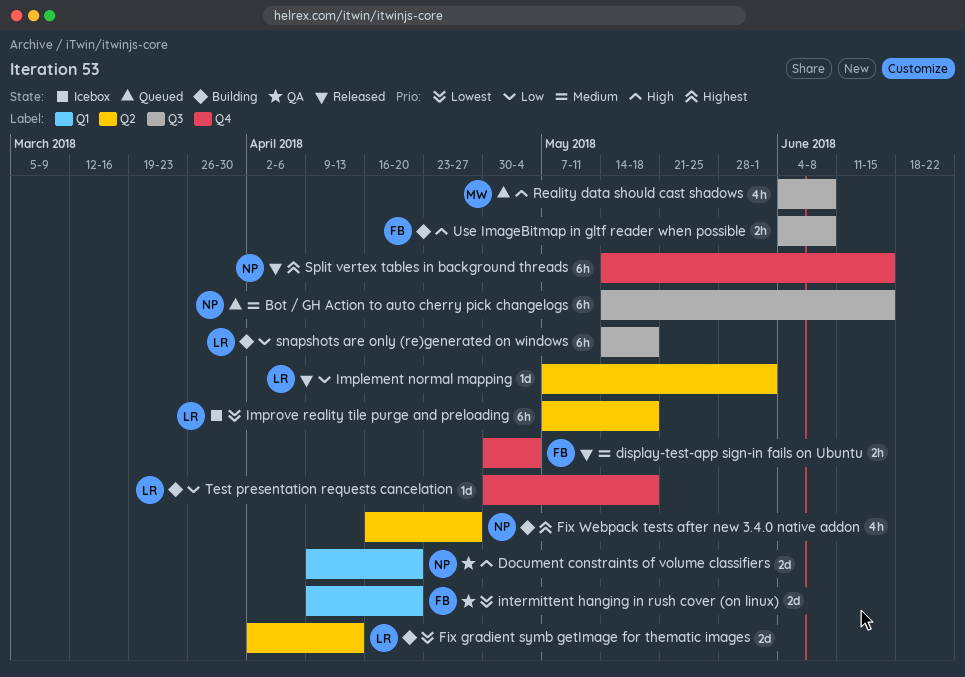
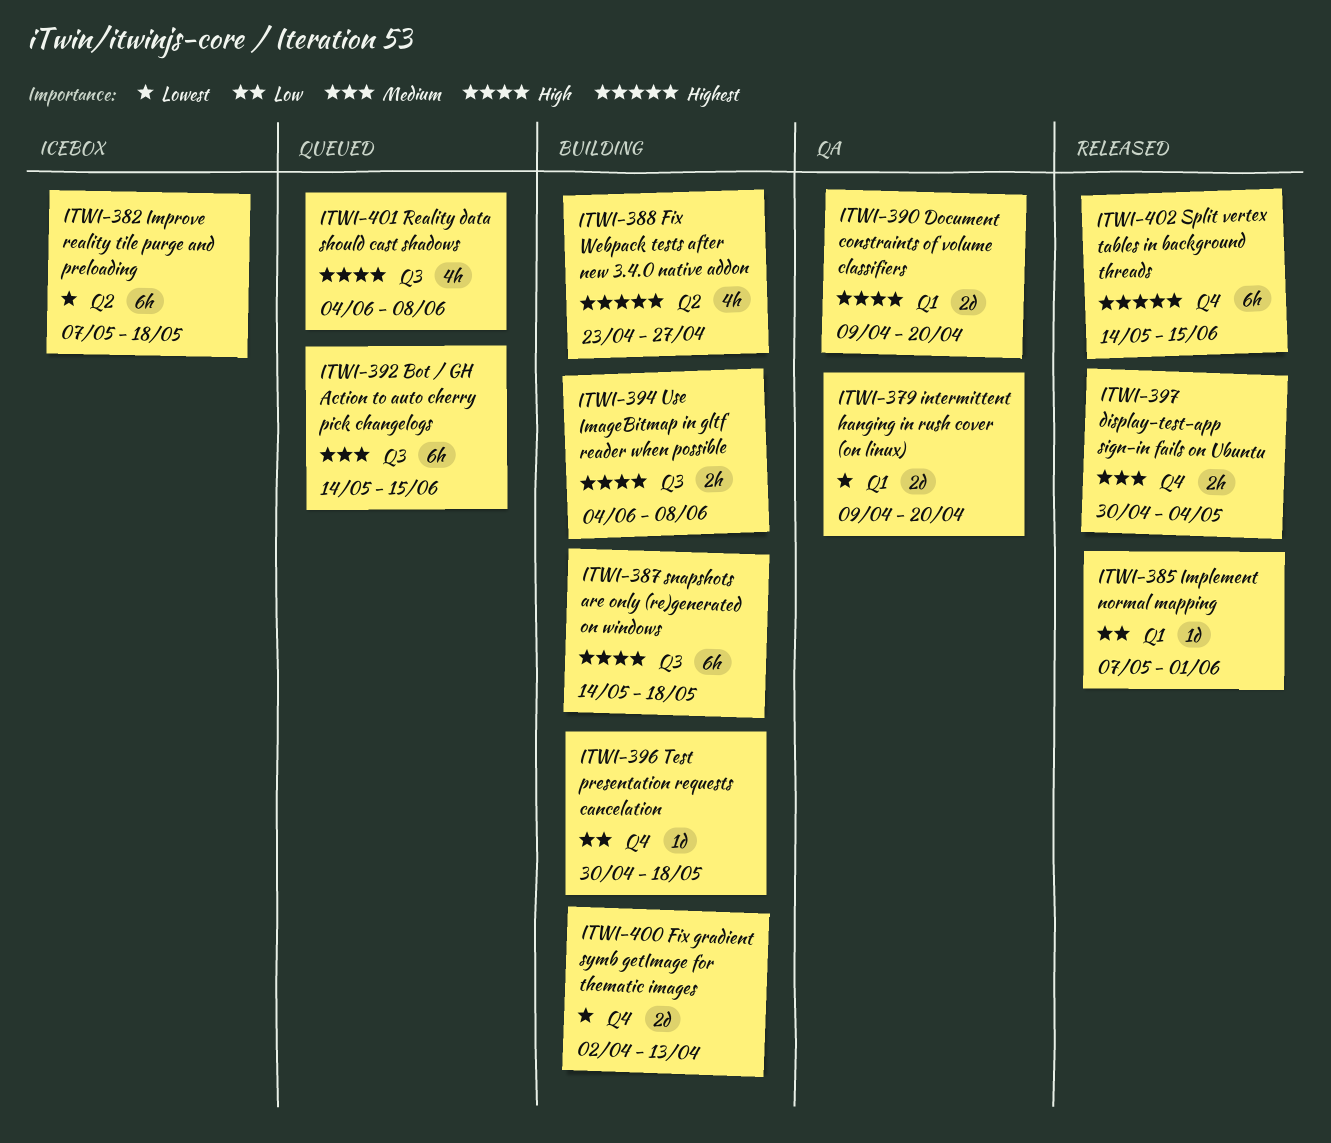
Fix gradient symb getImage for thematic images, label: Q2 -> Q4
Fix Webpack tests after new 3.4.0 native addon, start: Apr 16 -> Apr 23
Implement normal mapping, label: Q2 -> Q1
snapshots are only (re)generated on windows, priority: Low -> High

